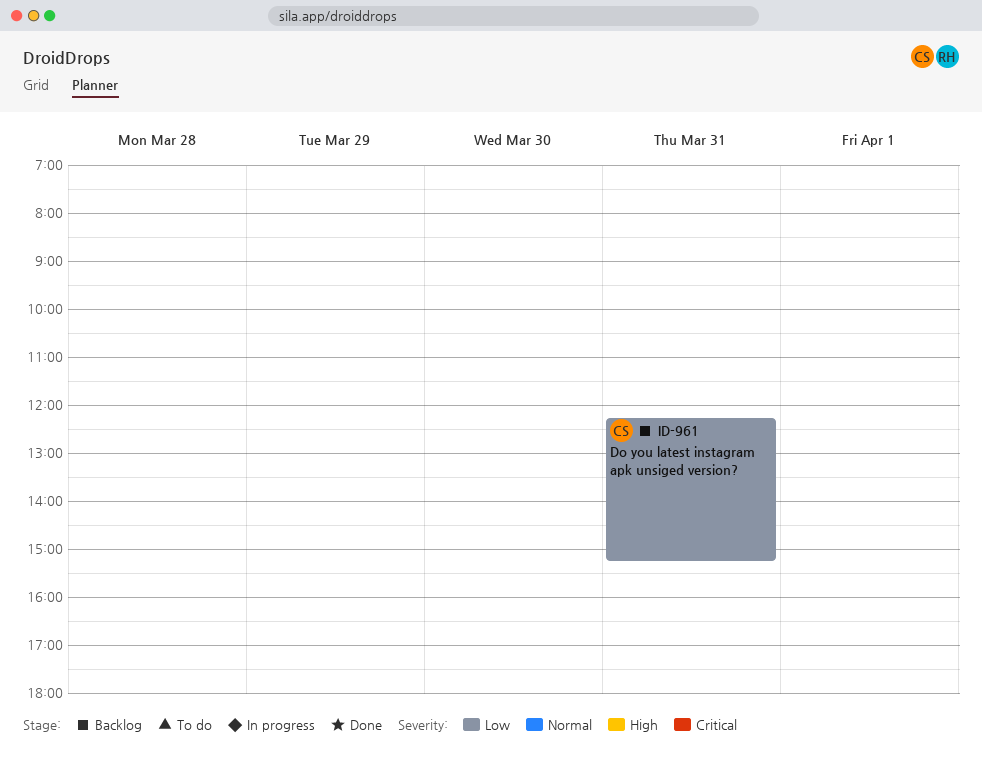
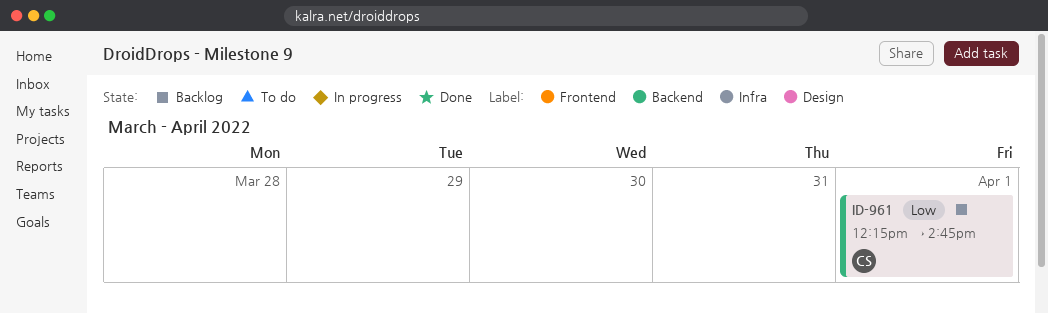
ID-961, day: Mar 31 -> Apr 1
ID-961, ends: 15:15 -> 14:45

